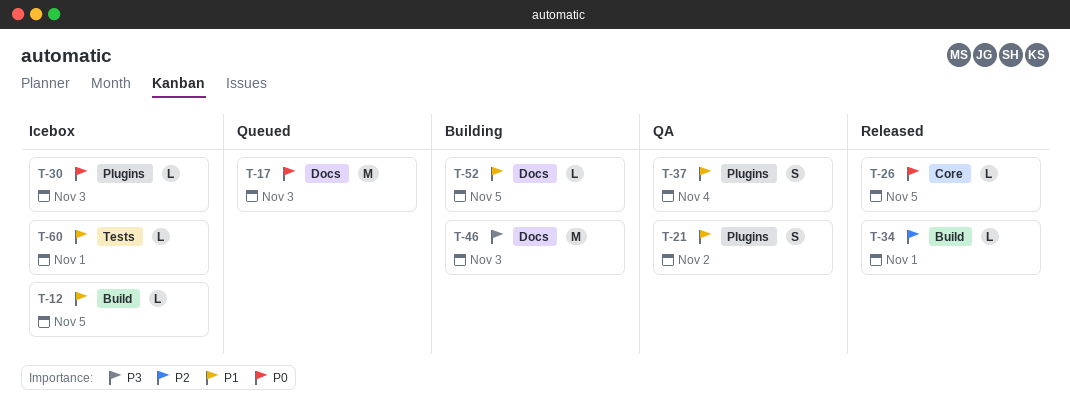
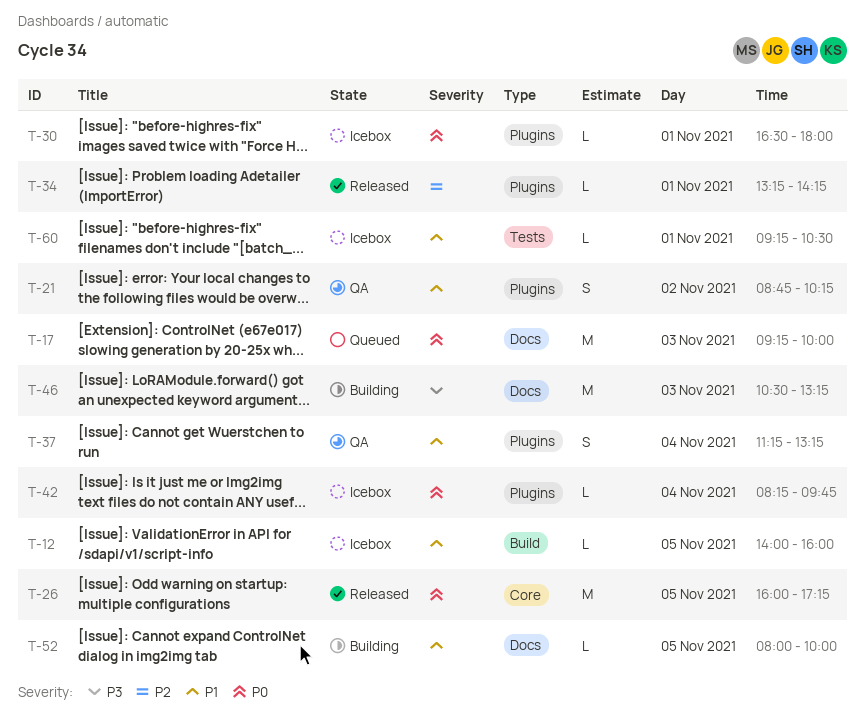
T-26, estimate: L -> M
T-30, day: Nov 3 -> Nov 1
T-34, label: Build -> Plugins
T-42: none -> present

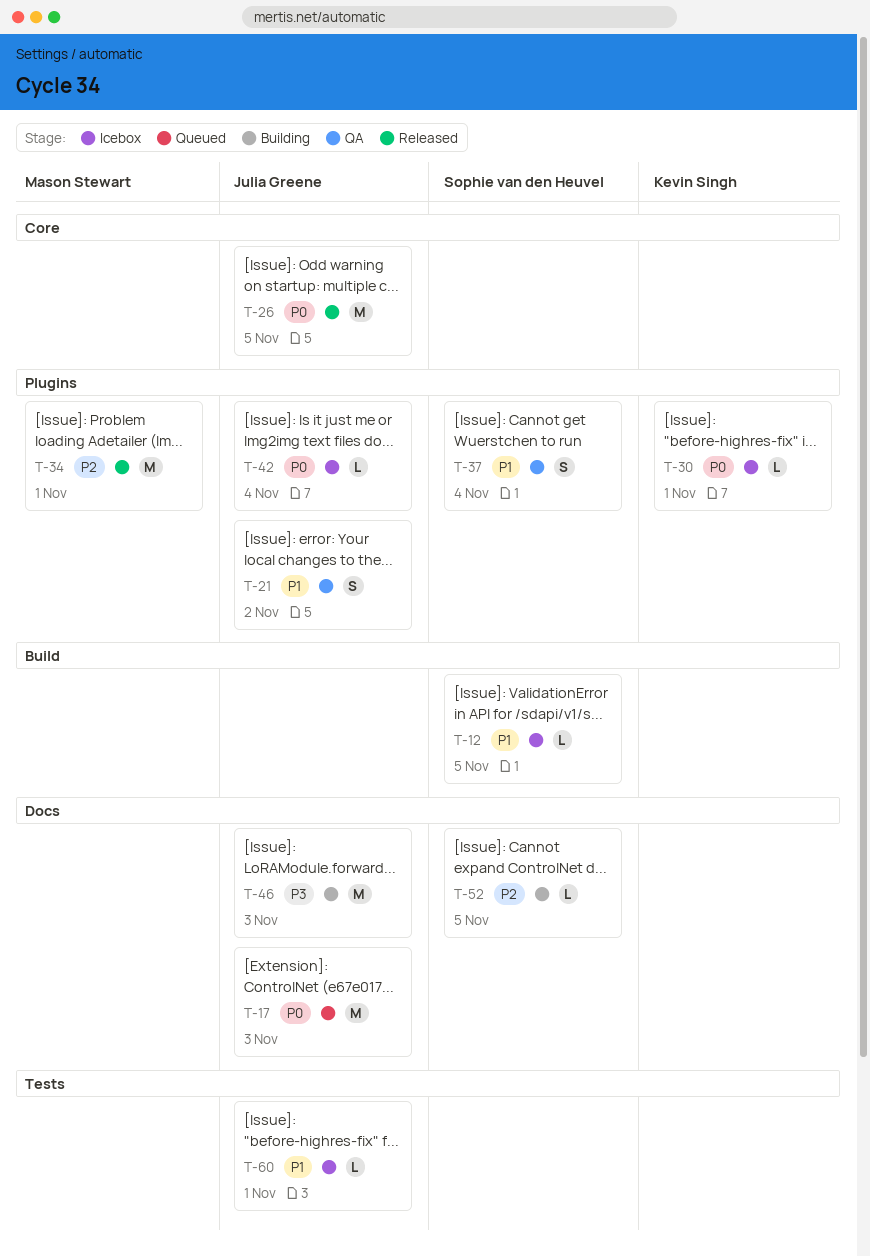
T-34, estimate: L -> M
T-52, priority: P1 -> P2

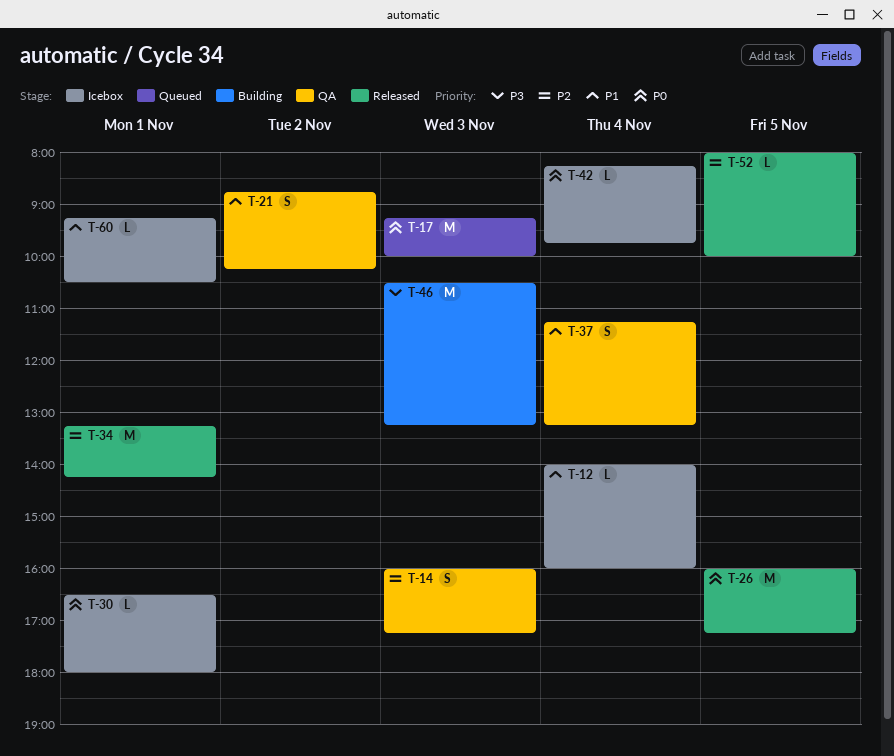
T-12, day: Nov 5 -> Nov 4
T-14: none -> present
T-52, status: Building -> Released

